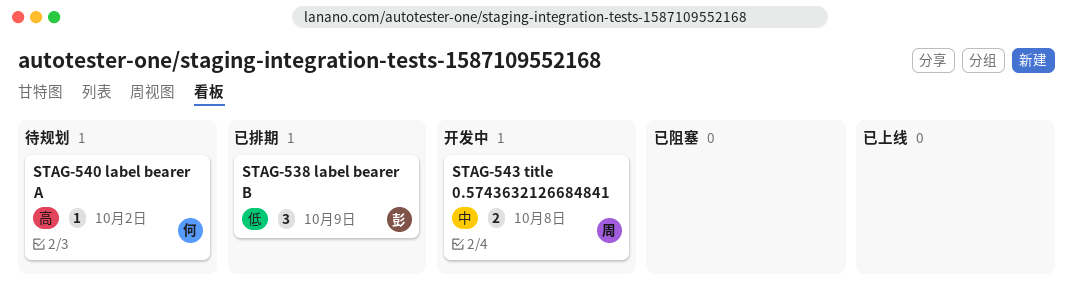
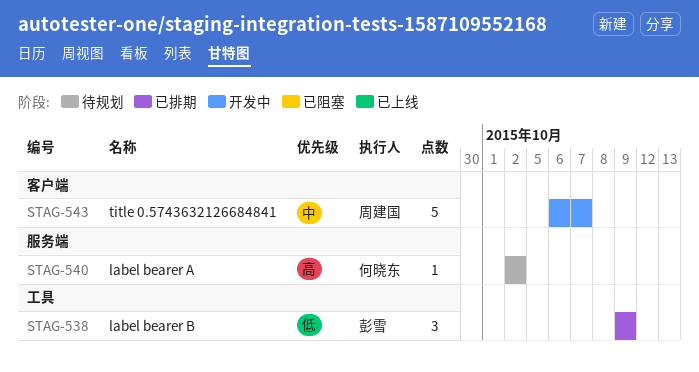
STAG-543, estimate: 2 -> 5
STAG-543, due: Oct 8 -> Oct 7

